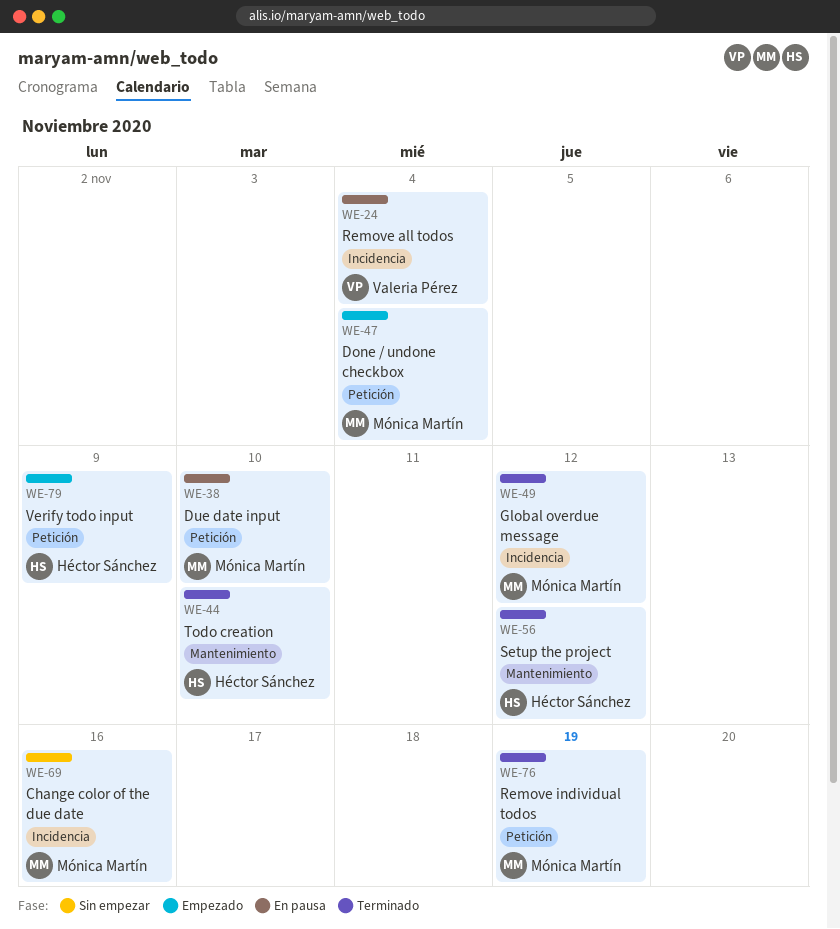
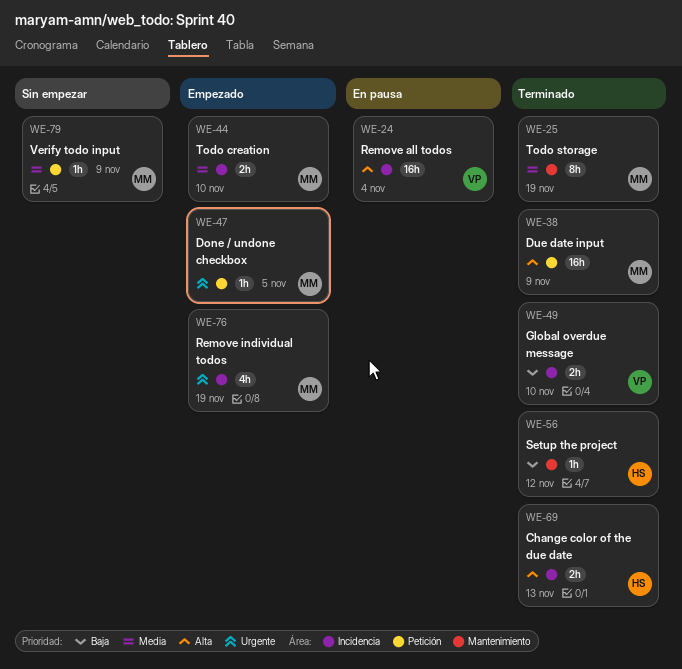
WE-25: none -> present
WE-38, status: En pausa -> Terminado
WE-38, due: Nov 10 -> Nov 9
WE-44, status: Terminado -> Empezado
WE-44, owner: Héctor Sánchez -> Mónica Martín
WE-44, label: Mantenimiento -> Incidencia
WE-47, due: Nov 4 -> Nov 5
WE-49, owner: Mónica Martín -> Valeria Pérez
WE-49, due: Nov 12 -> Nov 10
WE-69, status: Sin empezar -> Terminado
WE-69, owner: Mónica Martín -> Héctor Sánchez
WE-69, due: Nov 16 -> Nov 13
WE-76, status: Terminado -> Empezado
WE-76, label: Petición -> Incidencia
WE-79, status: Empezado -> Sin empezar
WE-79, owner: Héctor Sánchez -> Mónica Martín

